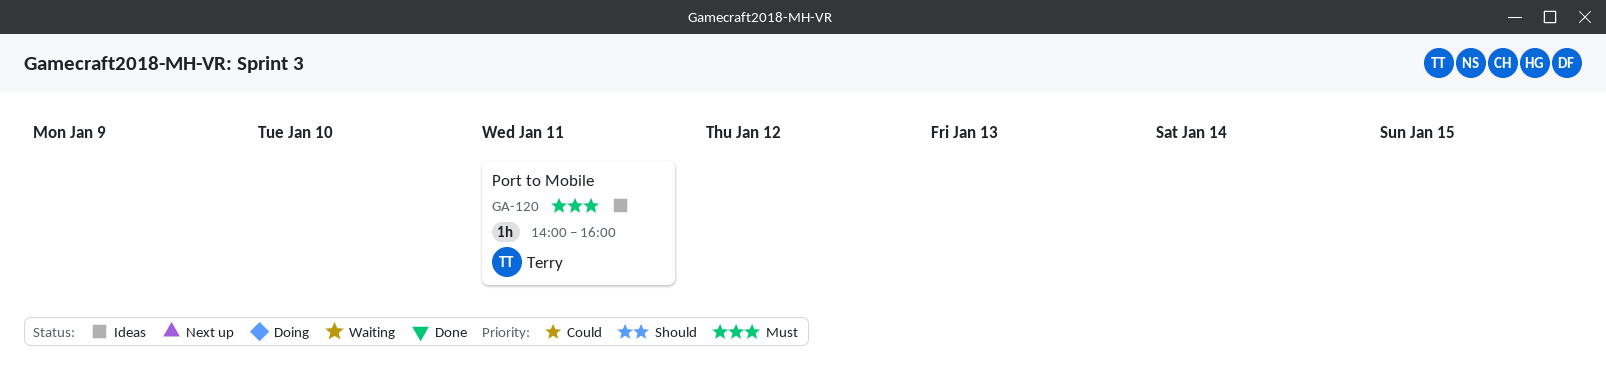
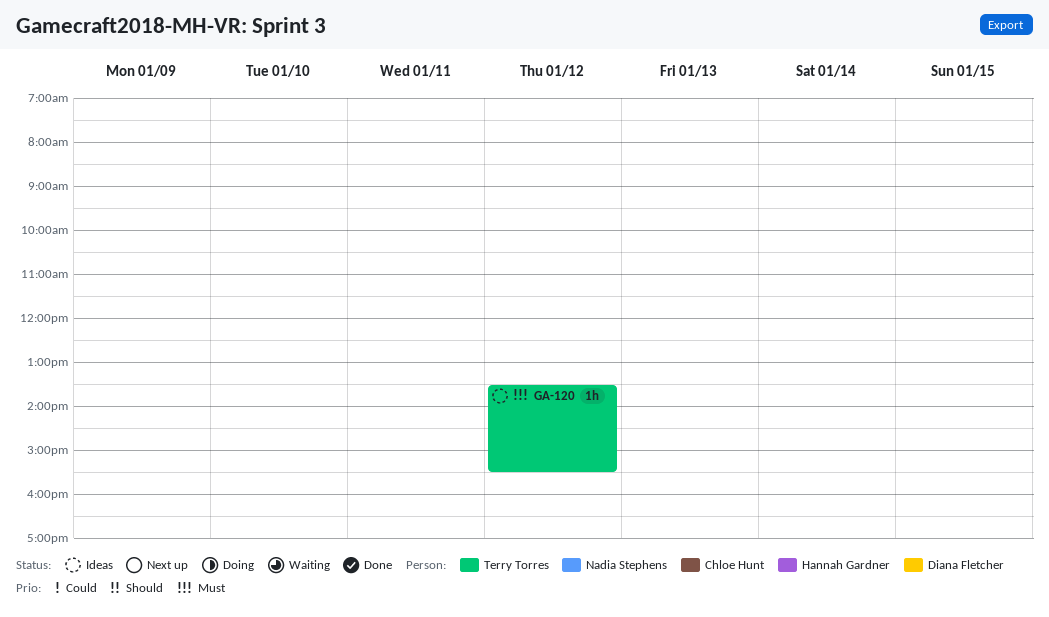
GA-120, day: Jan 11 -> Jan 12
GA-120, begins: 14:00 -> 13:30
GA-120, ends: 16:00 -> 15:30

